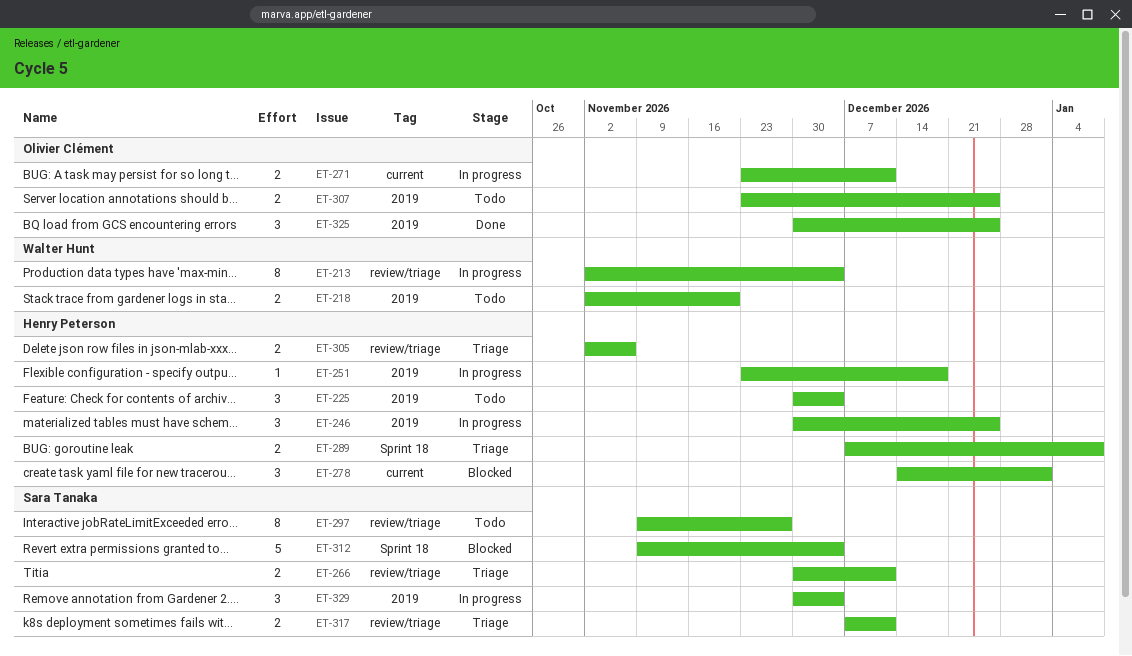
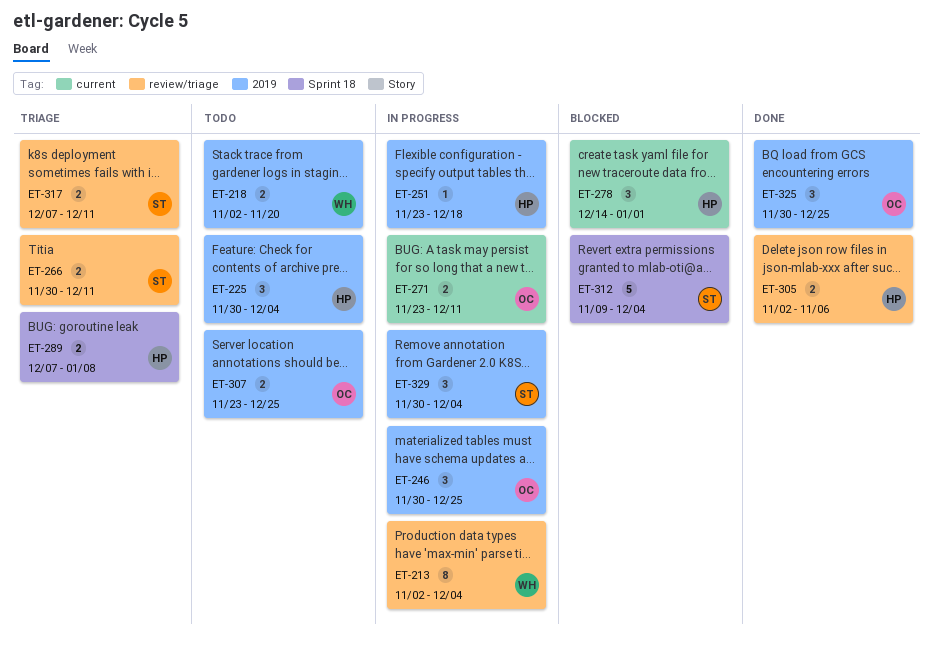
ET-246, owner: Henry Peterson -> Olivier Clément
ET-297: present -> none
ET-305, status: Triage -> Done

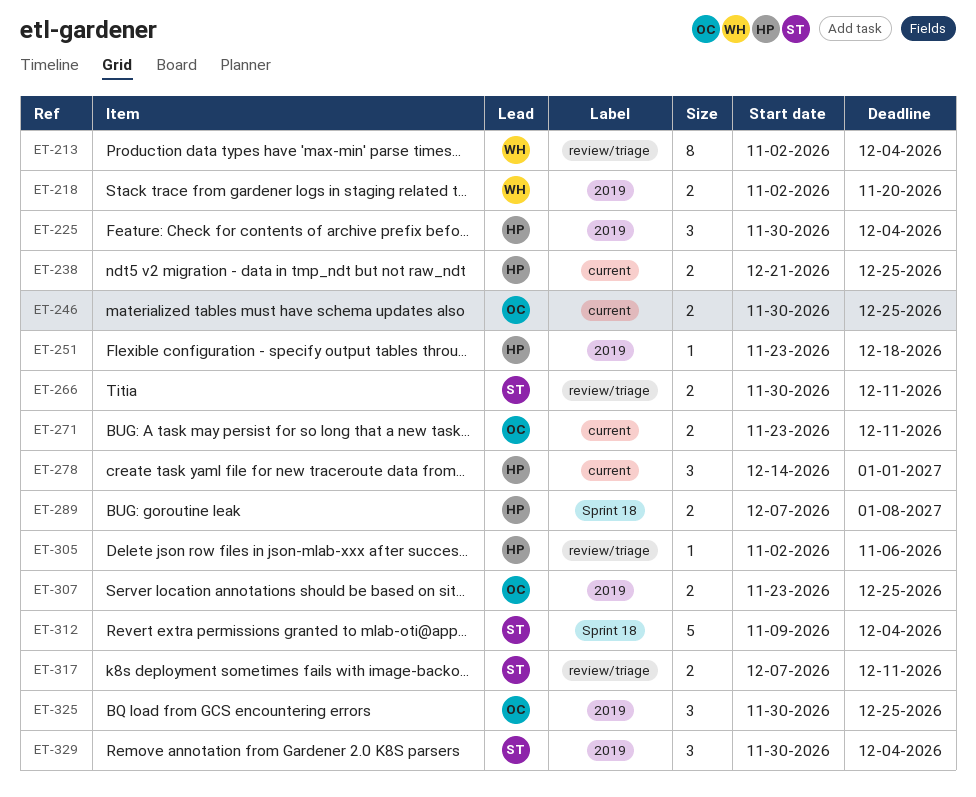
ET-238: none -> present
ET-246, label: 2019 -> current
ET-246, estimate: 3 -> 2
ET-305, estimate: 2 -> 1

